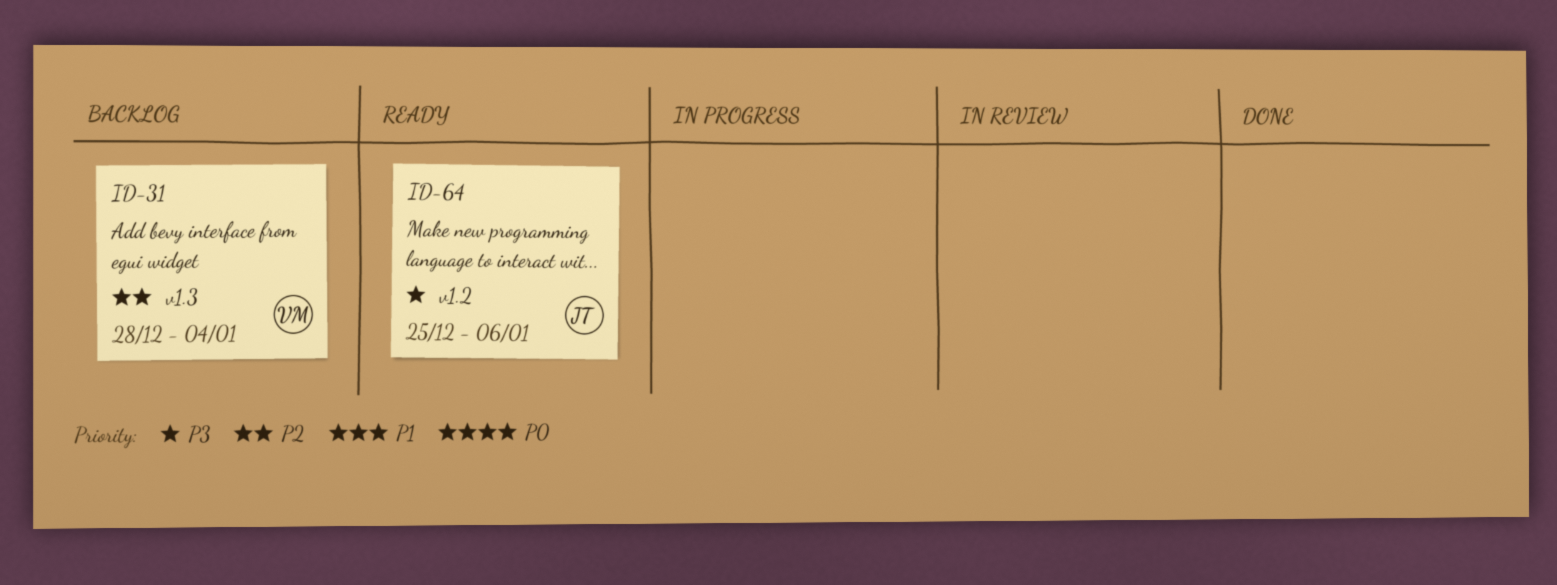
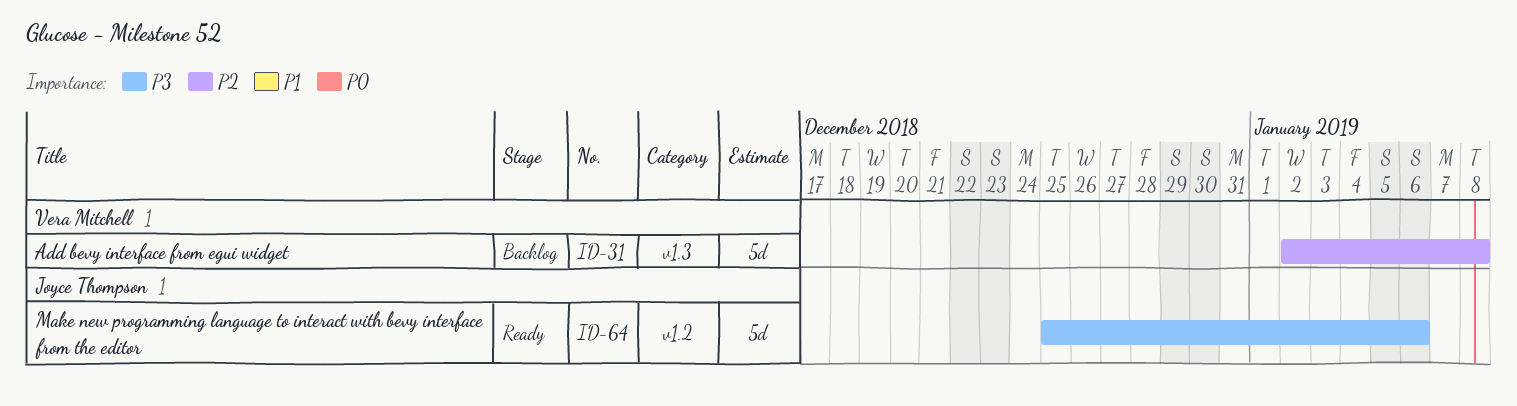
ID-31, start: Dec 28 -> Jan 2
ID-31, due: Jan 4 -> Jan 8

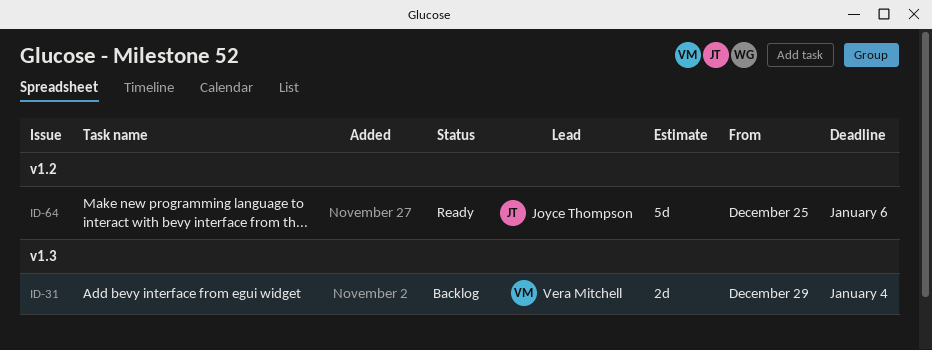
ID-31, estimate: 5d -> 2d
ID-31, start: Jan 2 -> Dec 29
ID-31, due: Jan 8 -> Jan 4

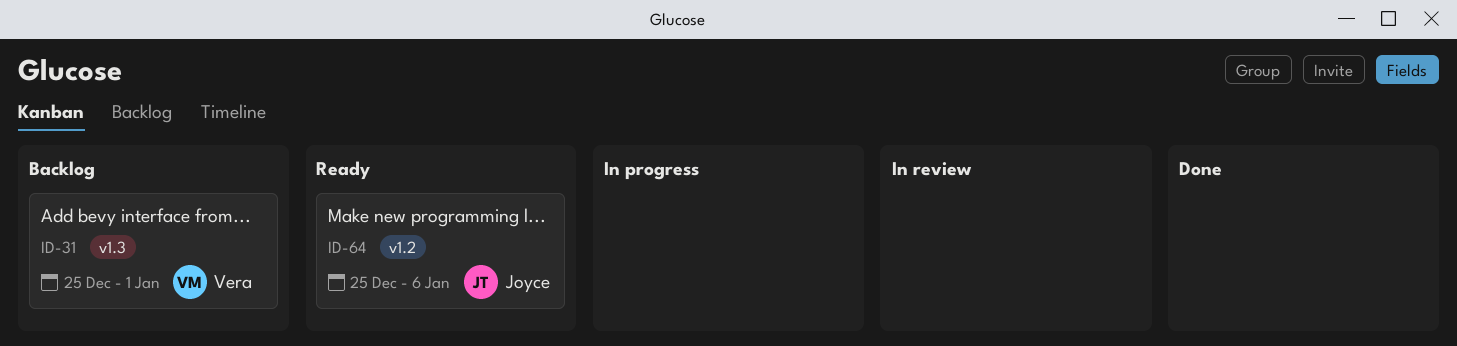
ID-31, start: Dec 29 -> Dec 25
ID-31, due: Jan 4 -> Jan 1

